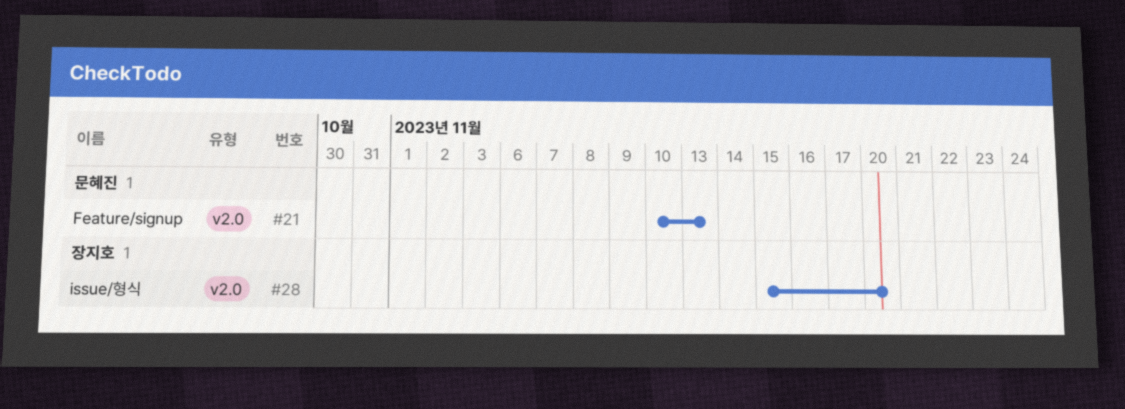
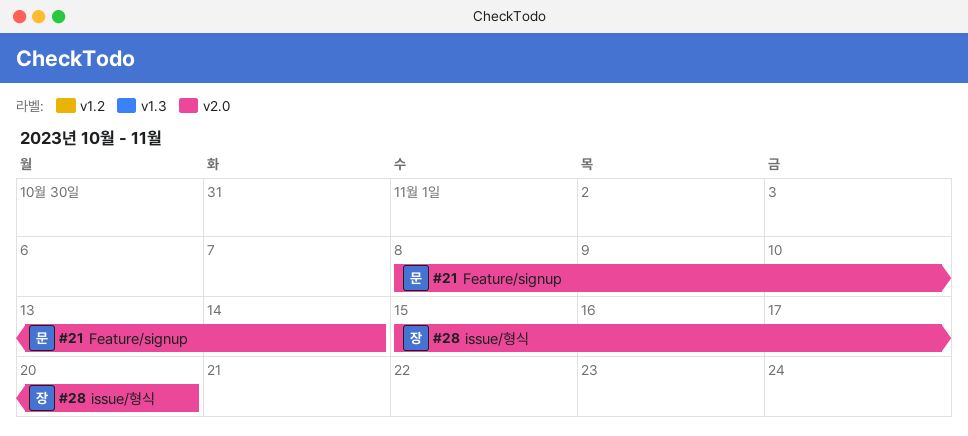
#21, start: Nov 10 -> Nov 8
#21, due: Nov 13 -> Nov 14

